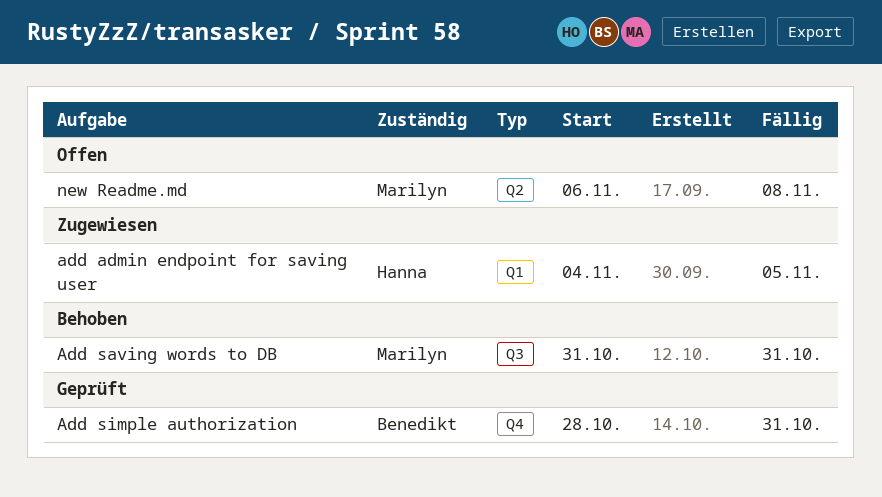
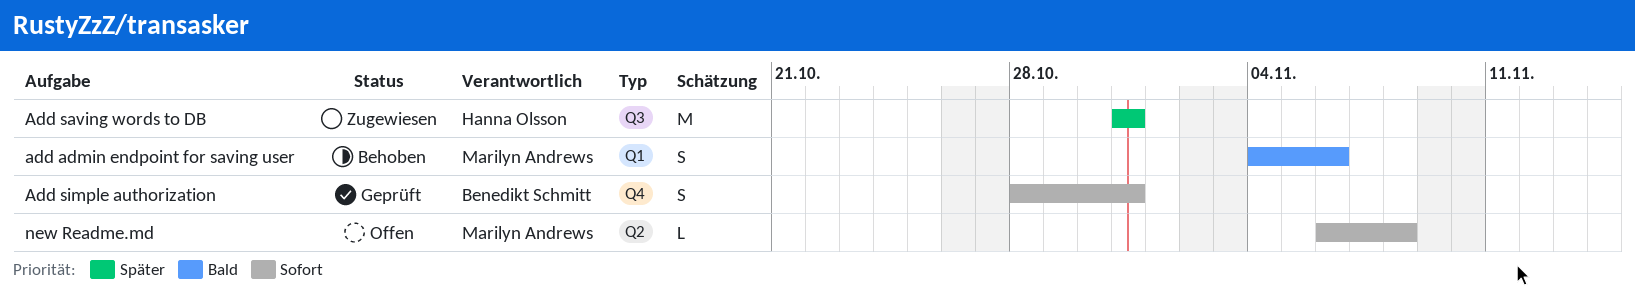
add admin endpoint for saving user, status: Zugewiesen -> Behoben
add admin endpoint for saving user, owner: Hanna Olsson -> Marilyn Andrews
add admin endpoint for saving user, due: Nov 5 -> Nov 6
Add saving words to DB, status: Behoben -> Zugewiesen
Add saving words to DB, owner: Marilyn Andrews -> Hanna Olsson

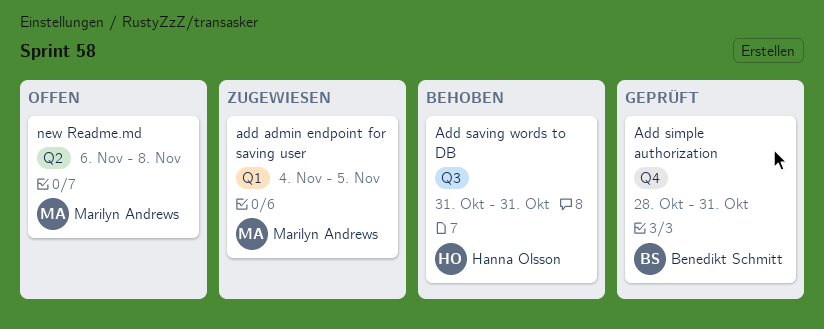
add admin endpoint for saving user, status: Behoben -> Zugewiesen
add admin endpoint for saving user, due: Nov 6 -> Nov 5
Add saving words to DB, status: Zugewiesen -> Behoben

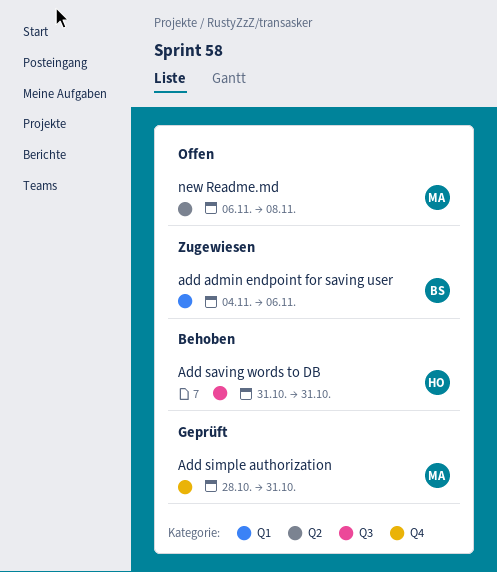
add admin endpoint for saving user, owner: Marilyn Andrews -> Benedikt Schmitt
add admin endpoint for saving user, due: Nov 5 -> Nov 6
Add simple authorization, owner: Benedikt Schmitt -> Marilyn Andrews

